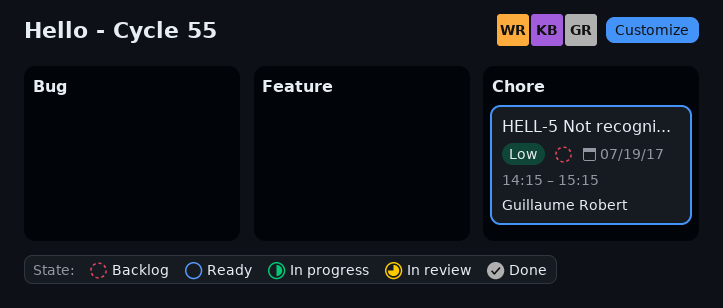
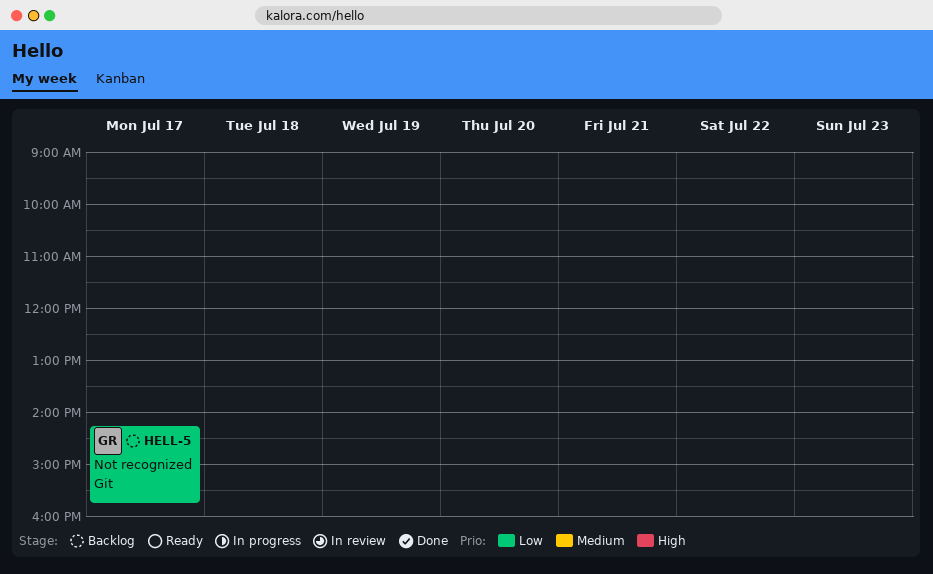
HELL-5, day: Jul 19 -> Jul 17
HELL-5, ends: 15:15 -> 15:45

